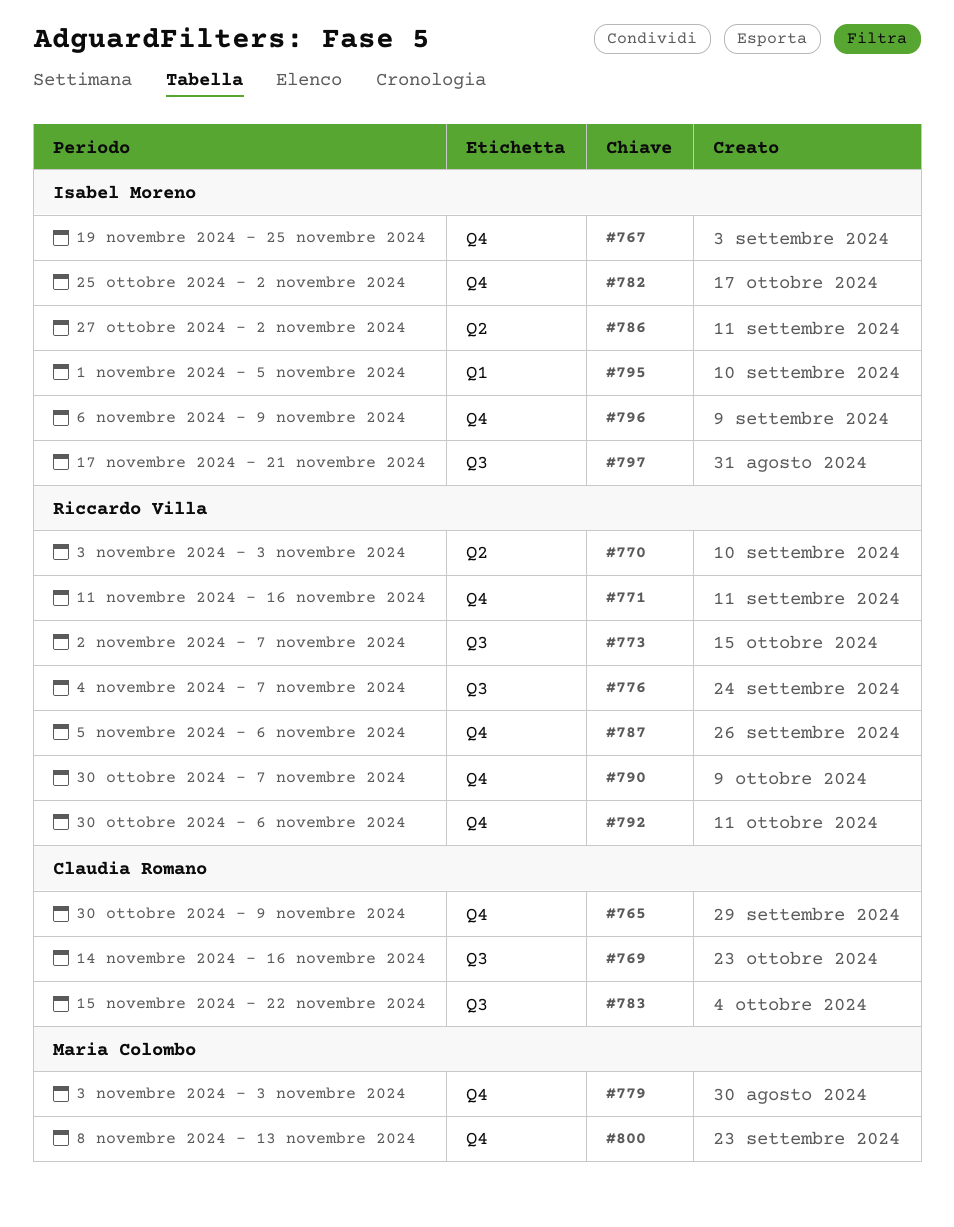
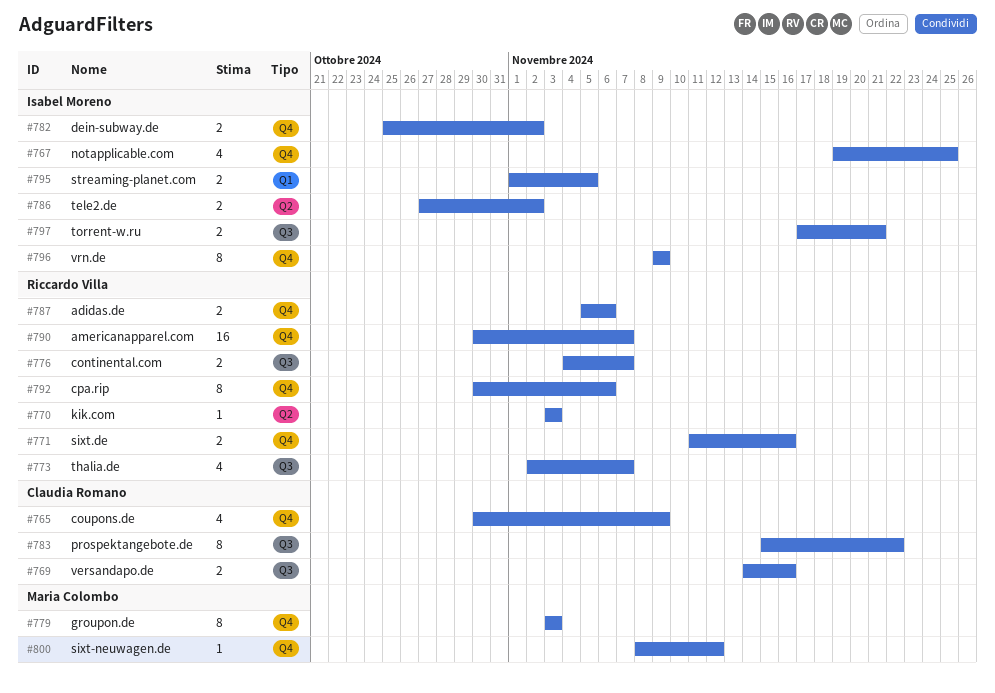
#796, start: Nov 6 -> Nov 9
#800, due: Nov 13 -> Nov 12

